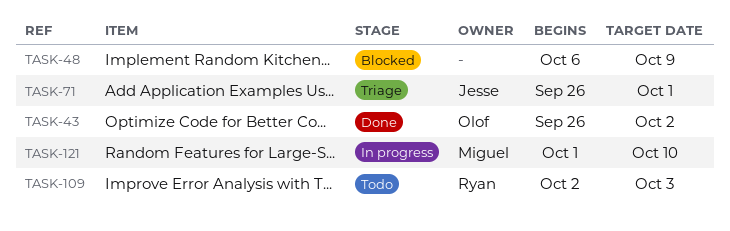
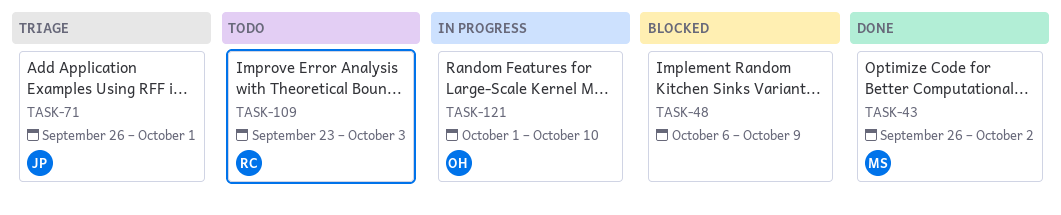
TASK-43, owner: Olof -> Miguel
TASK-109, start: Oct 2 -> Sep 23
TASK-121, owner: Miguel -> Olof

